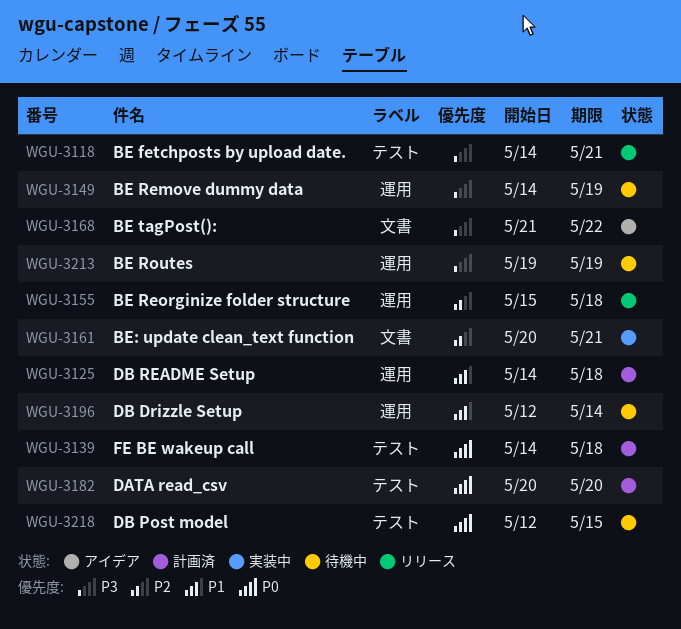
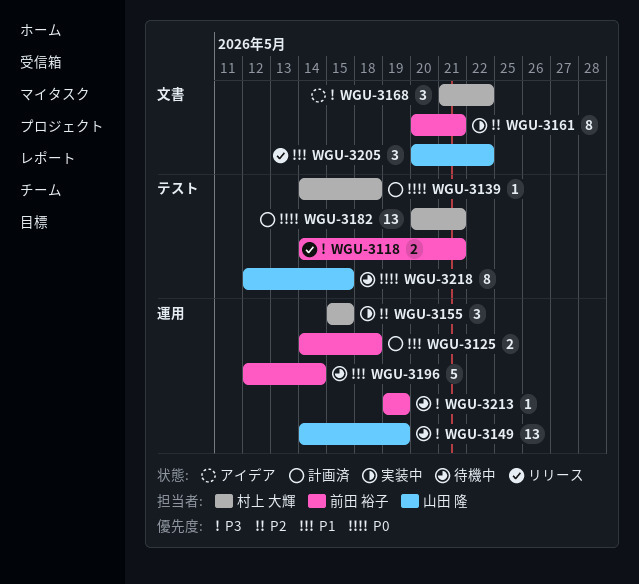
WGU-3155, status: リリース -> 実装中
WGU-3155, due: May 18 -> May 15
WGU-3182, due: May 20 -> May 21
WGU-3205: none -> present

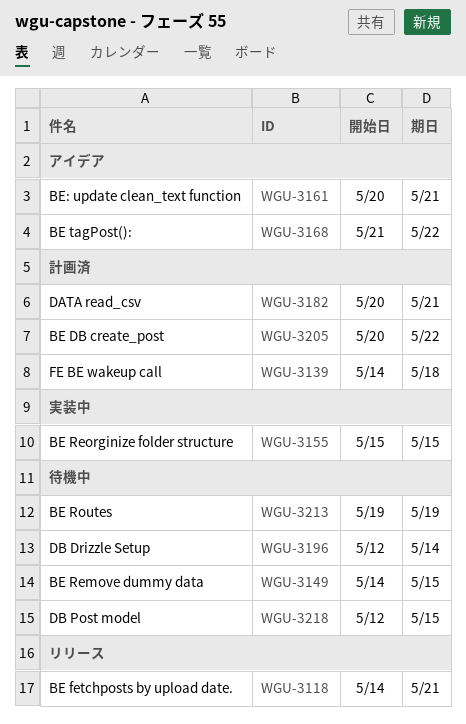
WGU-3125: present -> none
WGU-3149, due: May 19 -> May 15
WGU-3161, status: 実装中 -> アイデア
WGU-3205, status: リリース -> 計画済

